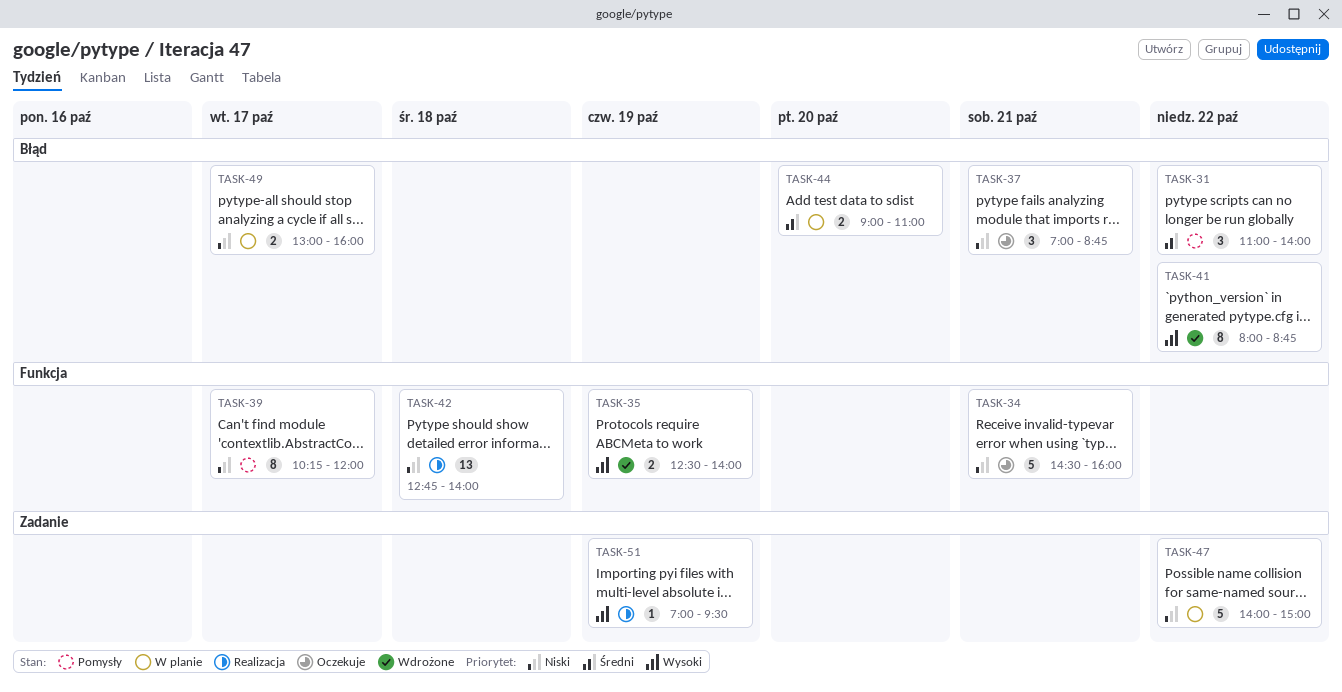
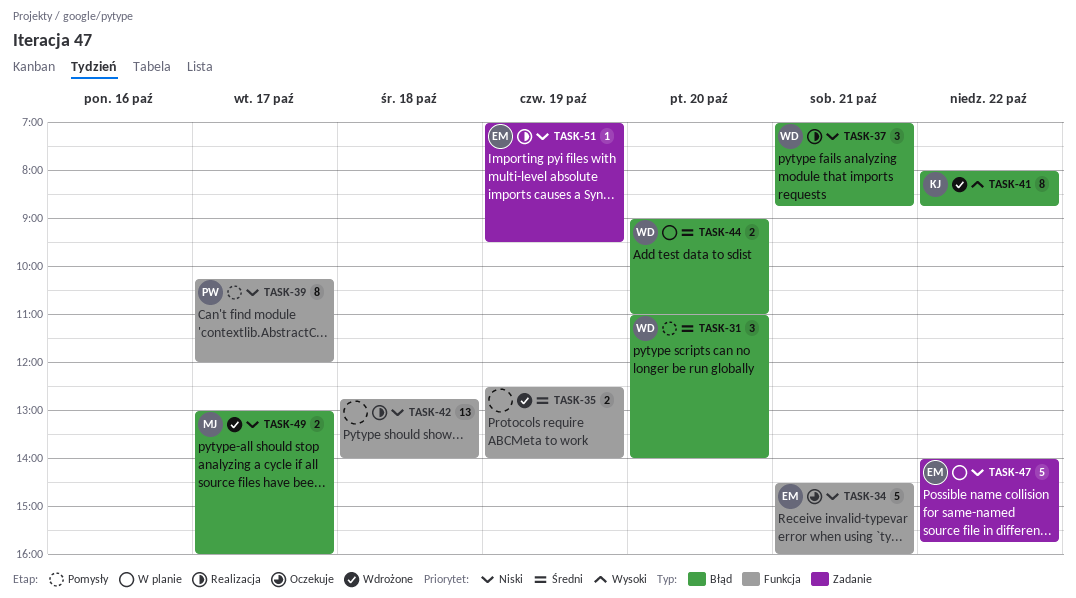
TASK-31, day: Oct 22 -> Oct 20
TASK-35, priority: Wysoki -> Średni
TASK-37, status: Oczekuje -> Realizacja
TASK-47, ends: 15:00 -> 15:45
TASK-49, status: W planie -> Wdrożone
TASK-51, priority: Wysoki -> Niski

